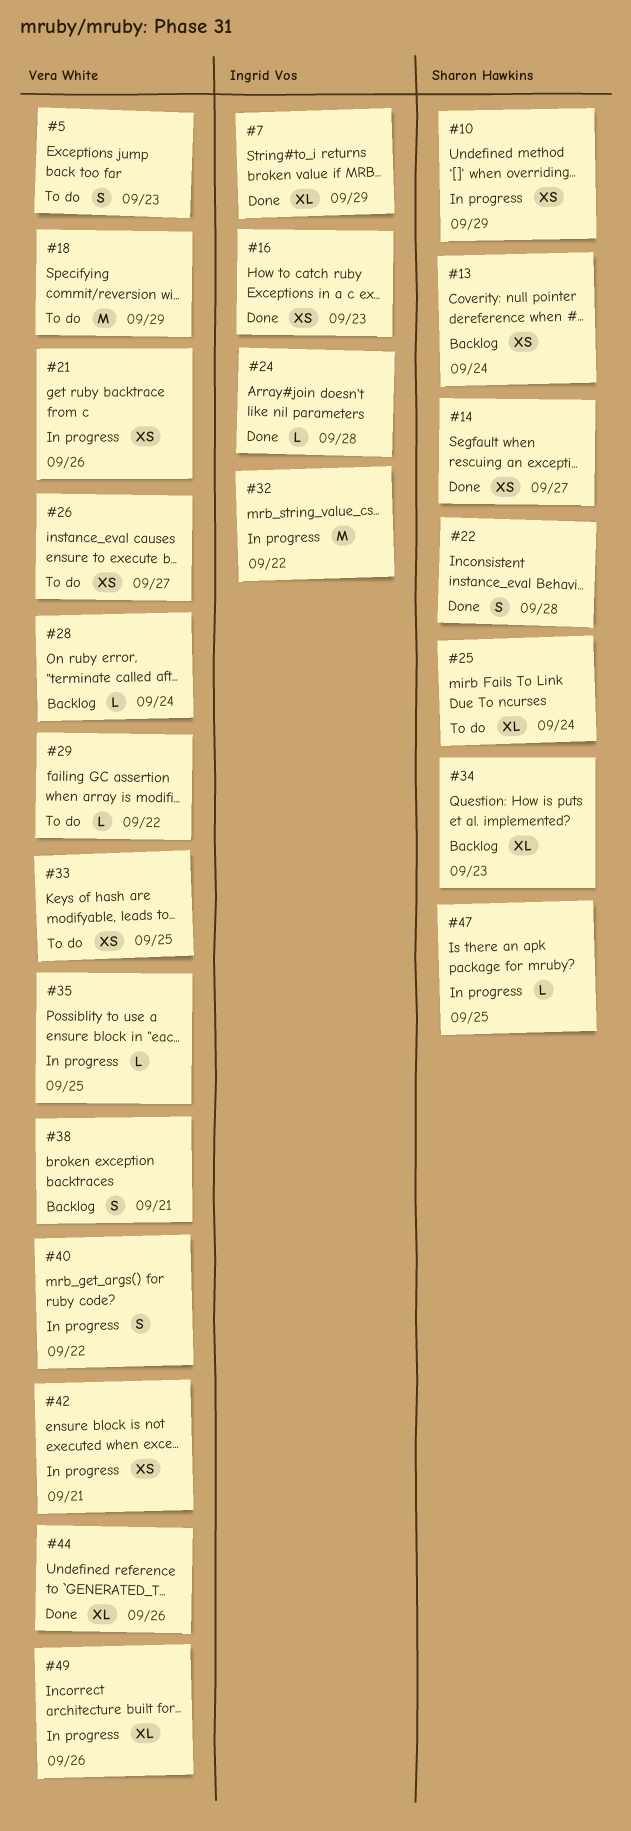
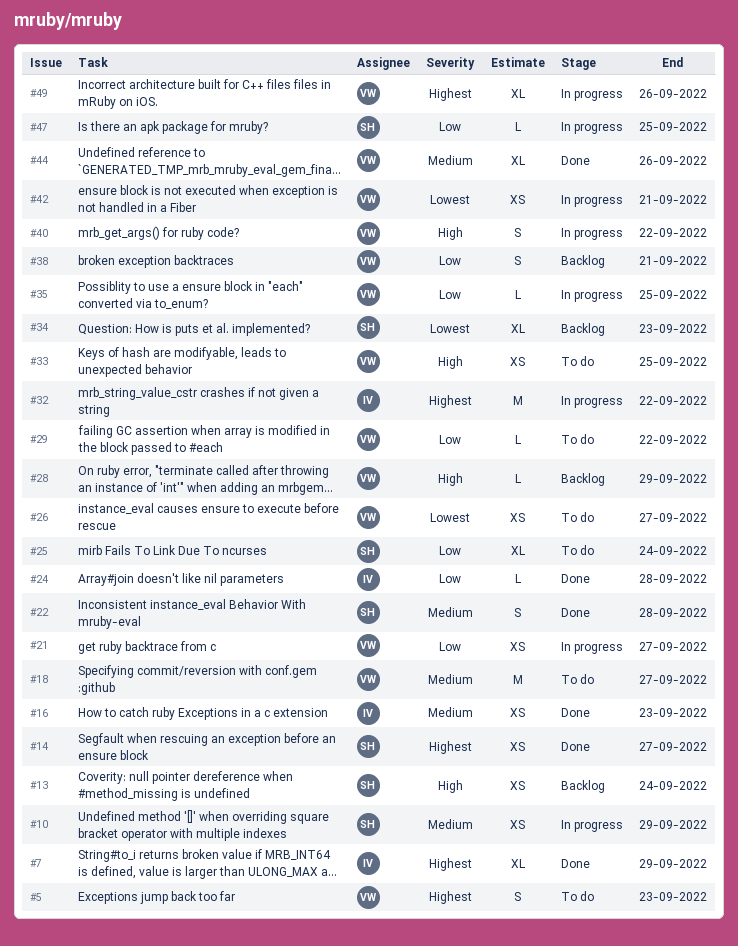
#18, due: Sep 29 -> Sep 27
#21, due: Sep 26 -> Sep 27
#28, due: Sep 24 -> Sep 29

